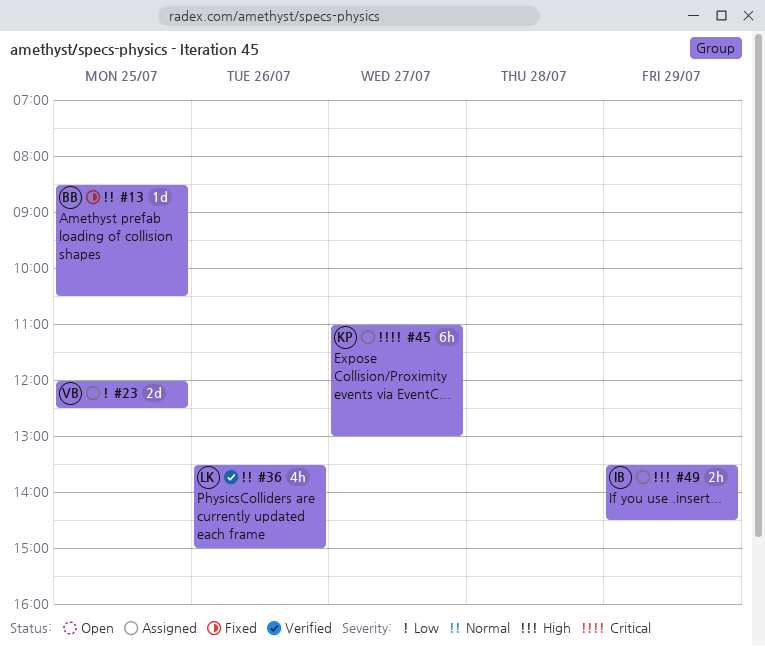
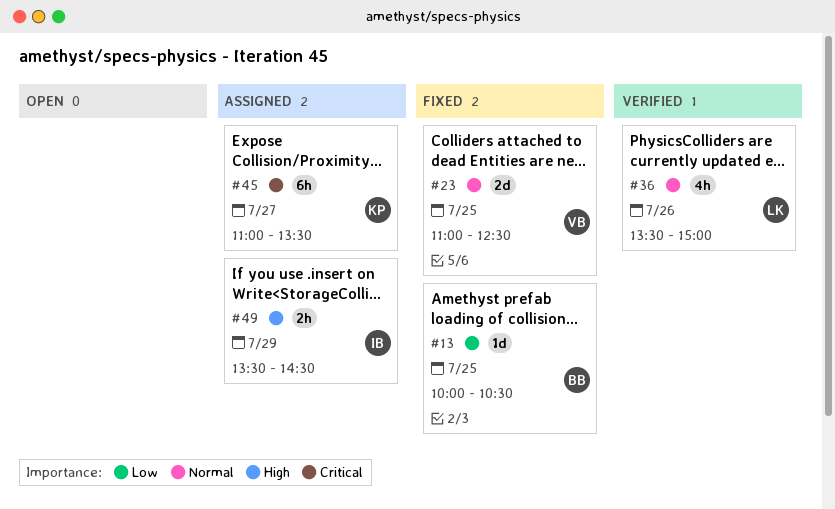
#13, priority: Normal -> Low
#13, begins: 08:30 -> 10:00
#23, status: Assigned -> Fixed
#23, priority: Low -> Normal
#23, begins: 12:00 -> 11:00
#45, ends: 13:00 -> 13:30

